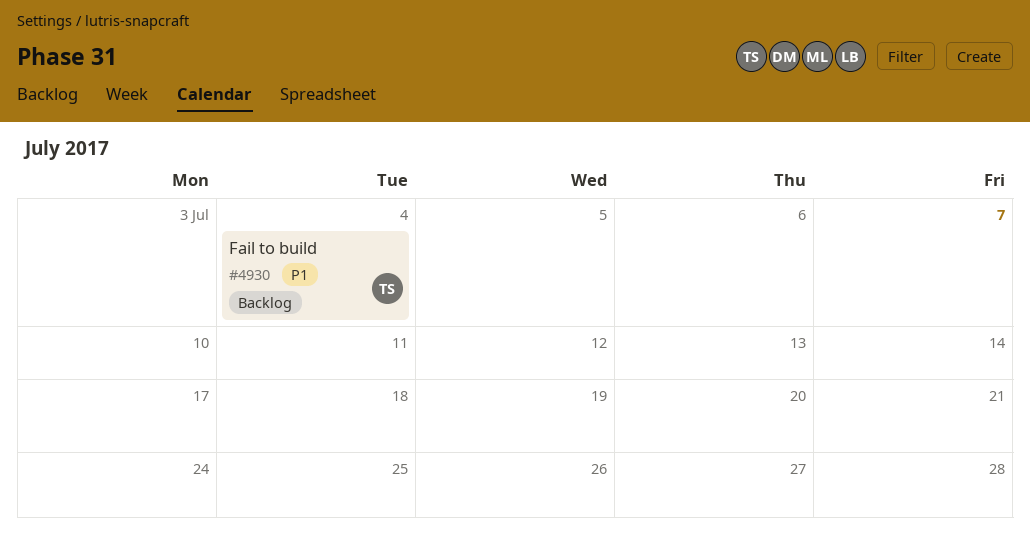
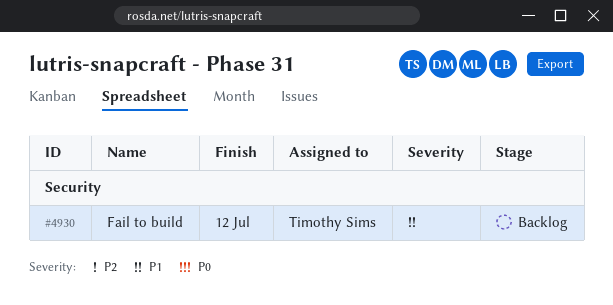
#4930, due: Jul 4 -> Jul 12

